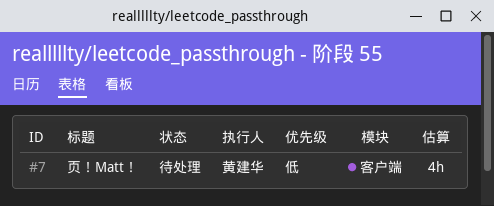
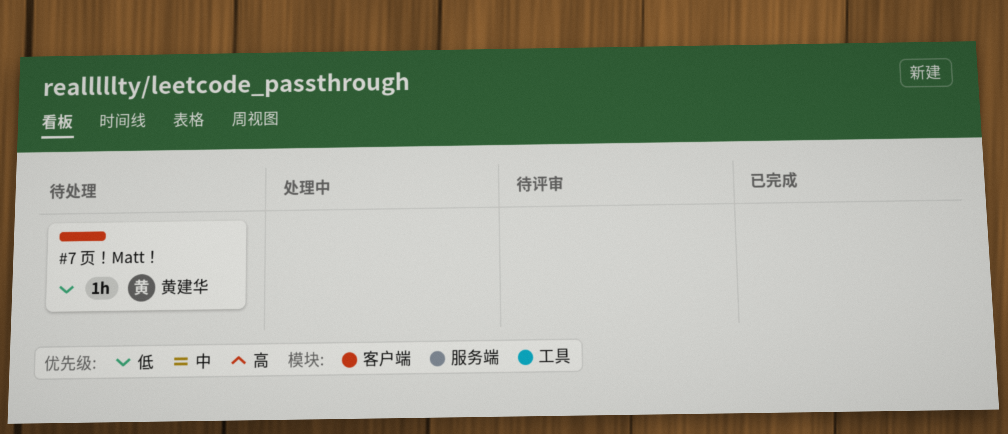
#7, estimate: 4h -> 1h

